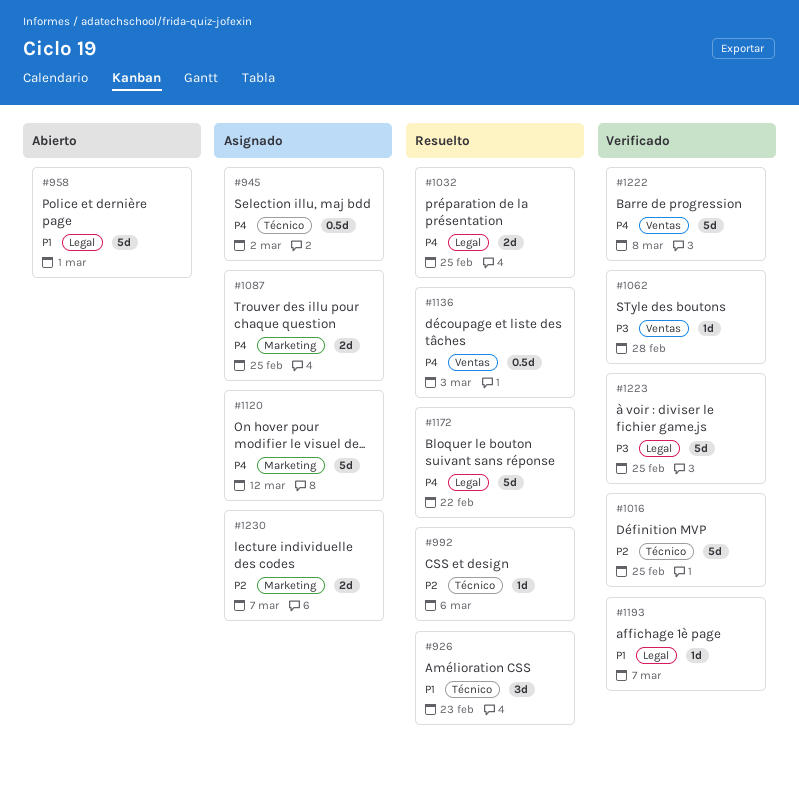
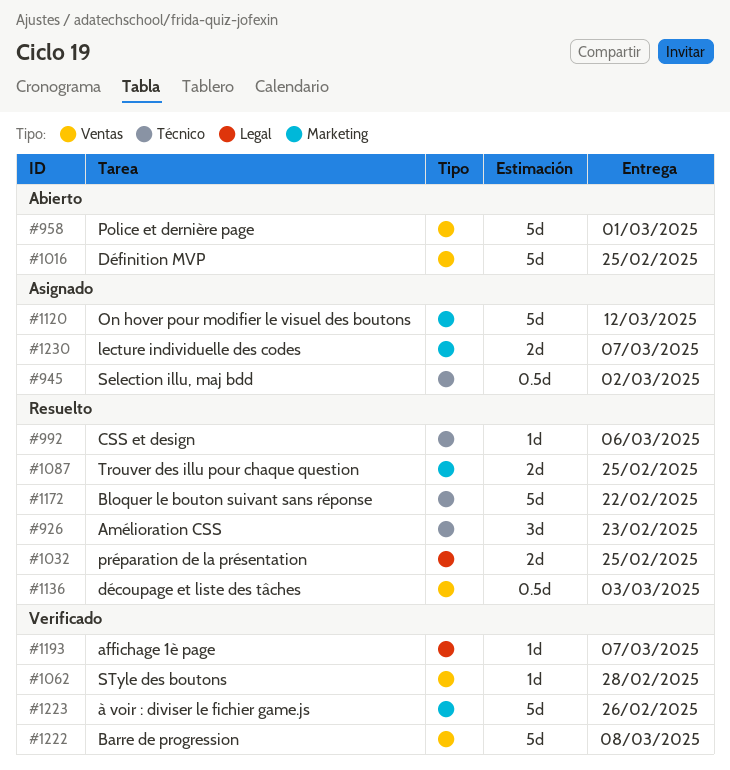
#958, label: Legal -> Ventas
#1016, status: Verificado -> Abierto
#1016, label: Técnico -> Ventas
#1087, status: Asignado -> Resuelto
#1172, label: Legal -> Técnico
#1223, label: Legal -> Marketing
#1223, due: Feb 25 -> Feb 26

